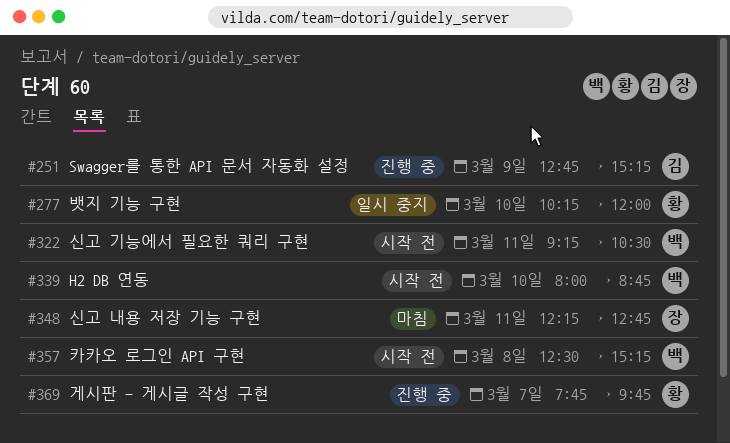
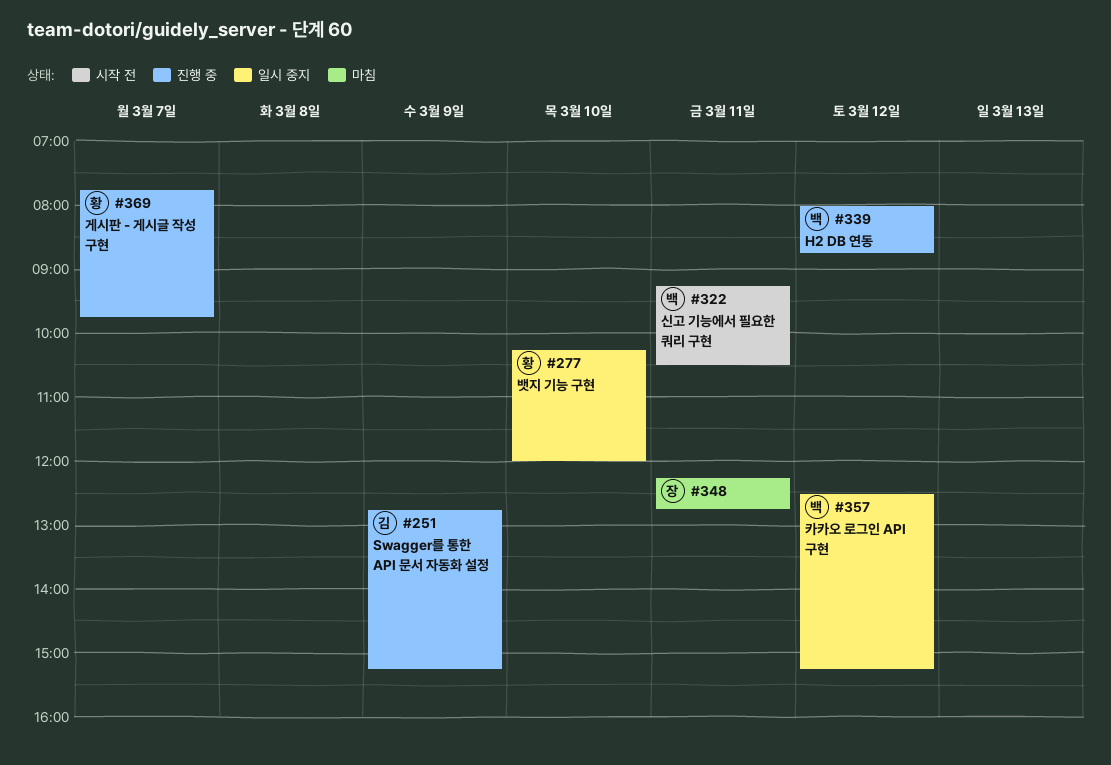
#339, status: 시작 전 -> 진행 중
#339, day: Mar 10 -> Mar 12
#357, status: 시작 전 -> 일시 중지
#357, day: Mar 8 -> Mar 12

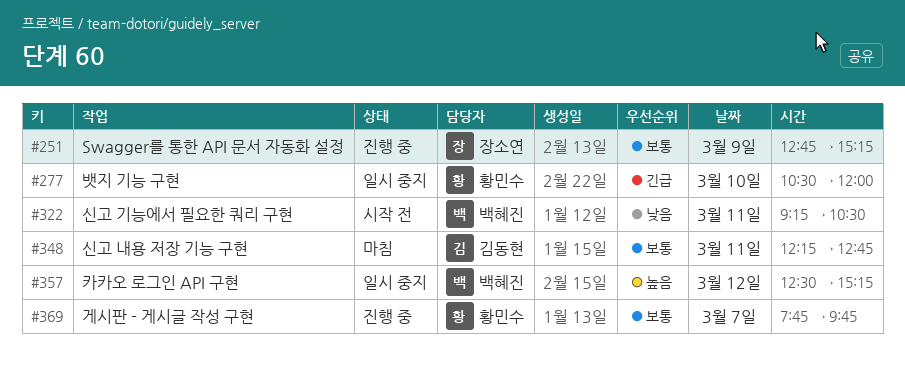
#251, owner: 김동현 -> 장소연
#277, begins: 10:15 -> 10:30
#339: present -> none
#348, owner: 장소연 -> 김동현

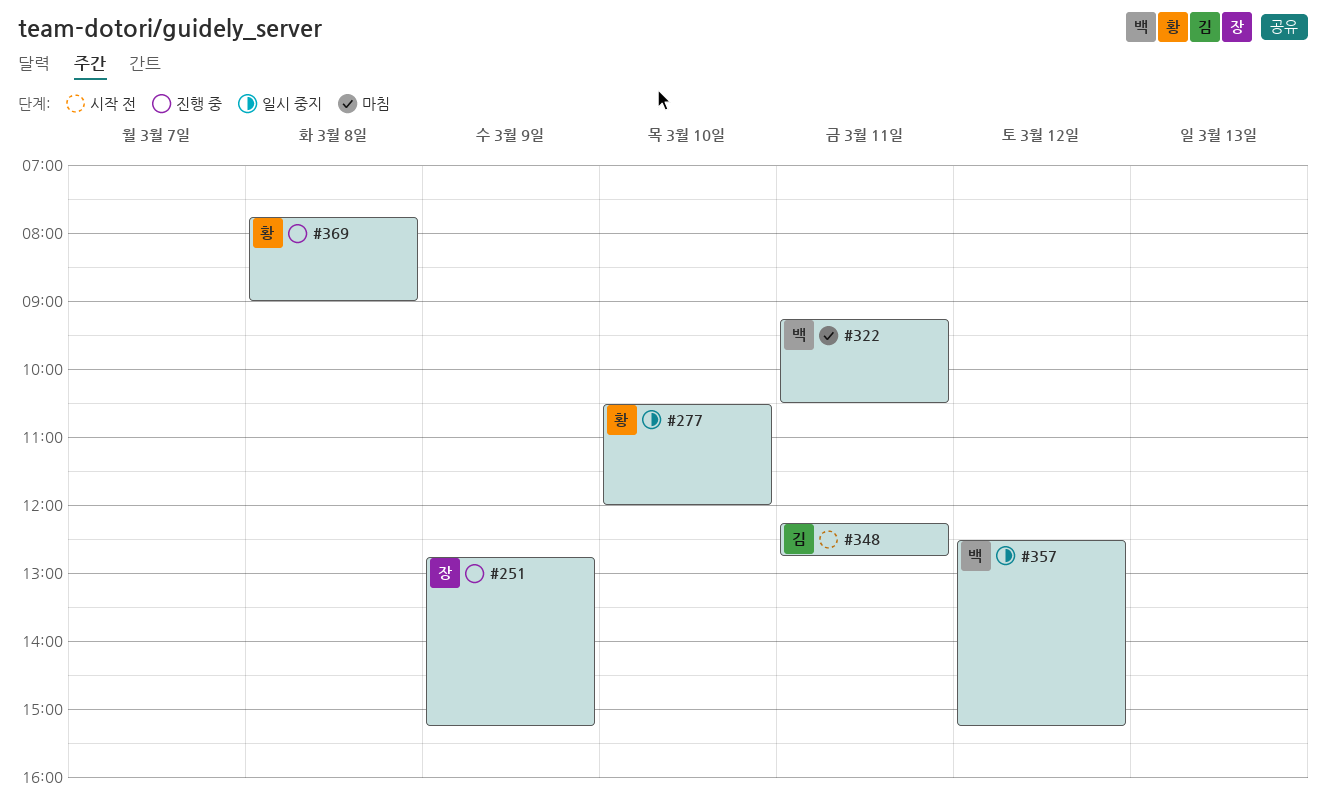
#322, status: 시작 전 -> 마침
#348, status: 마침 -> 시작 전
#369, day: Mar 7 -> Mar 8
#369, ends: 09:45 -> 09:00

